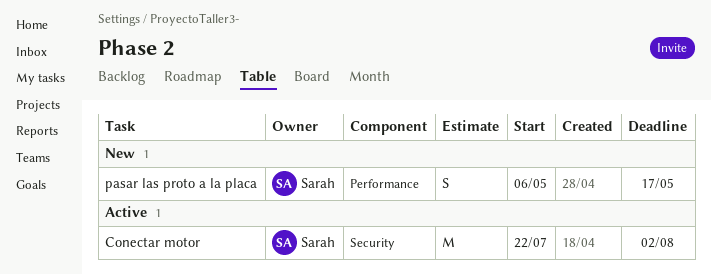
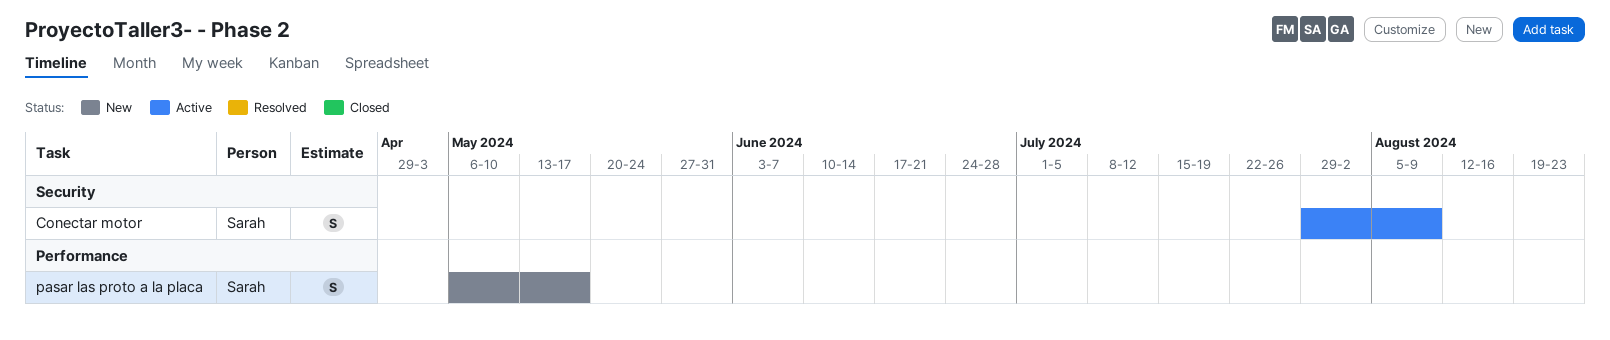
Conectar motor, estimate: M -> S
Conectar motor, start: Jul 22 -> Jul 29
Conectar motor, due: Aug 2 -> Aug 9

